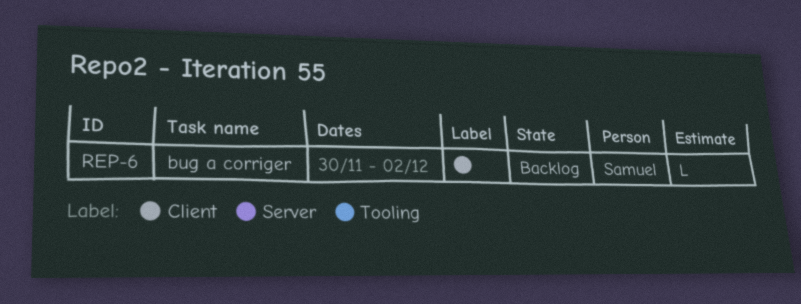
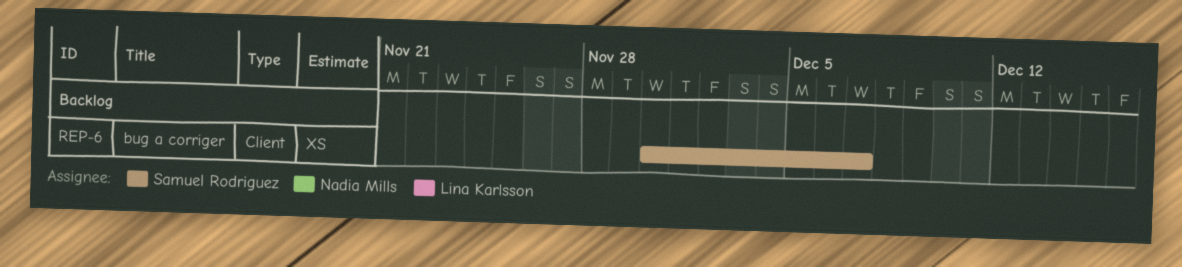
REP-6, estimate: L -> XS
REP-6, due: Dec 2 -> Dec 7

